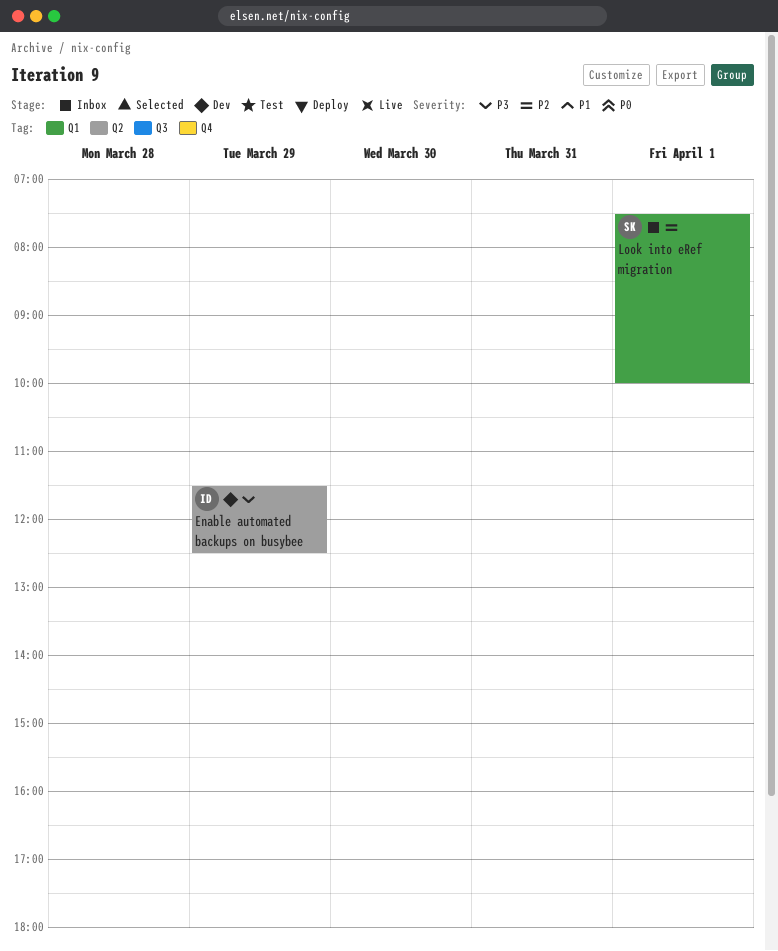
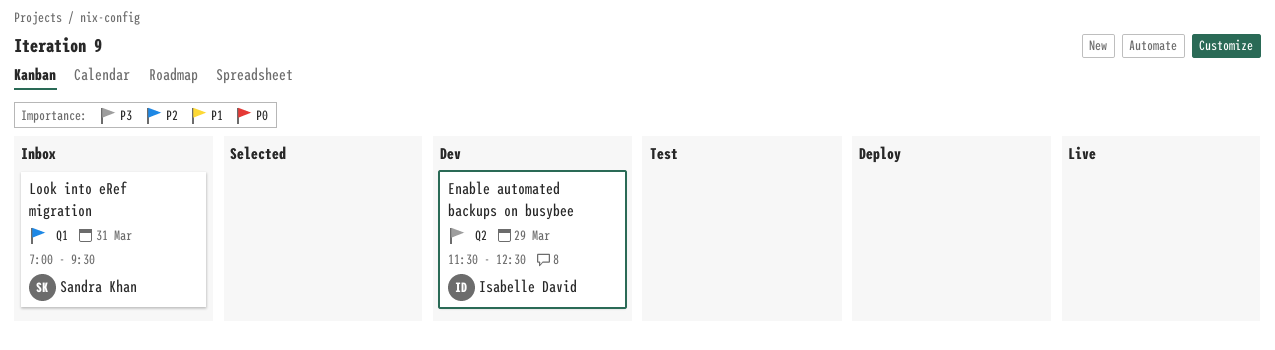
Look into eRef migration, day: Apr 1 -> Mar 31
Look into eRef migration, begins: 07:30 -> 07:00
Look into eRef migration, ends: 10:00 -> 09:30

